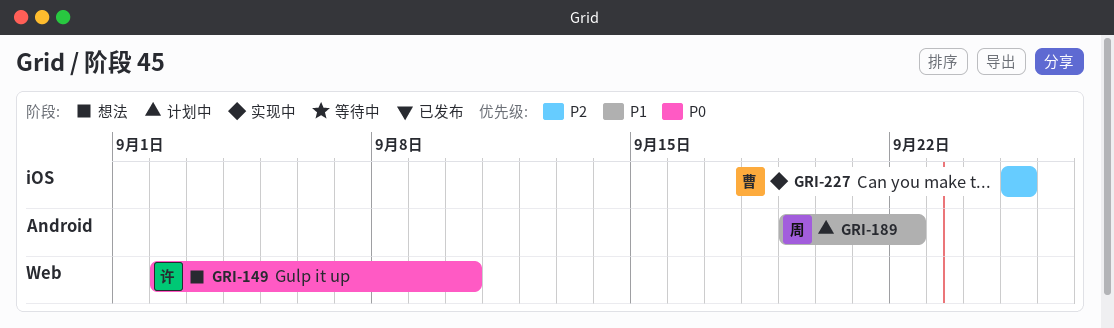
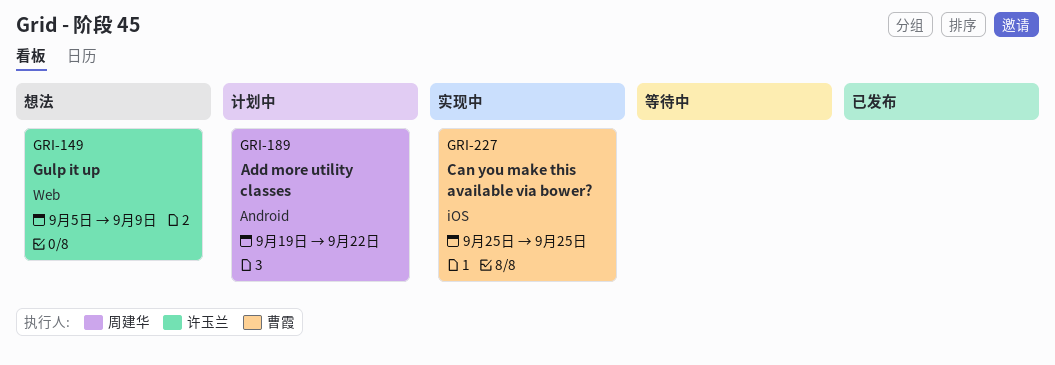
GRI-149, start: Sep 2 -> Sep 5
GRI-149, due: Sep 10 -> Sep 9

